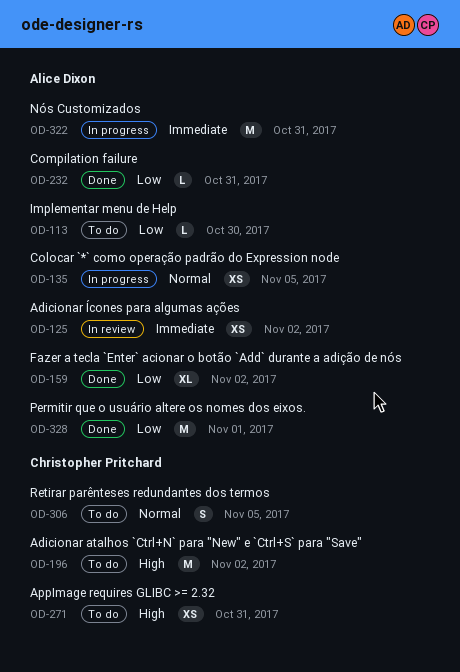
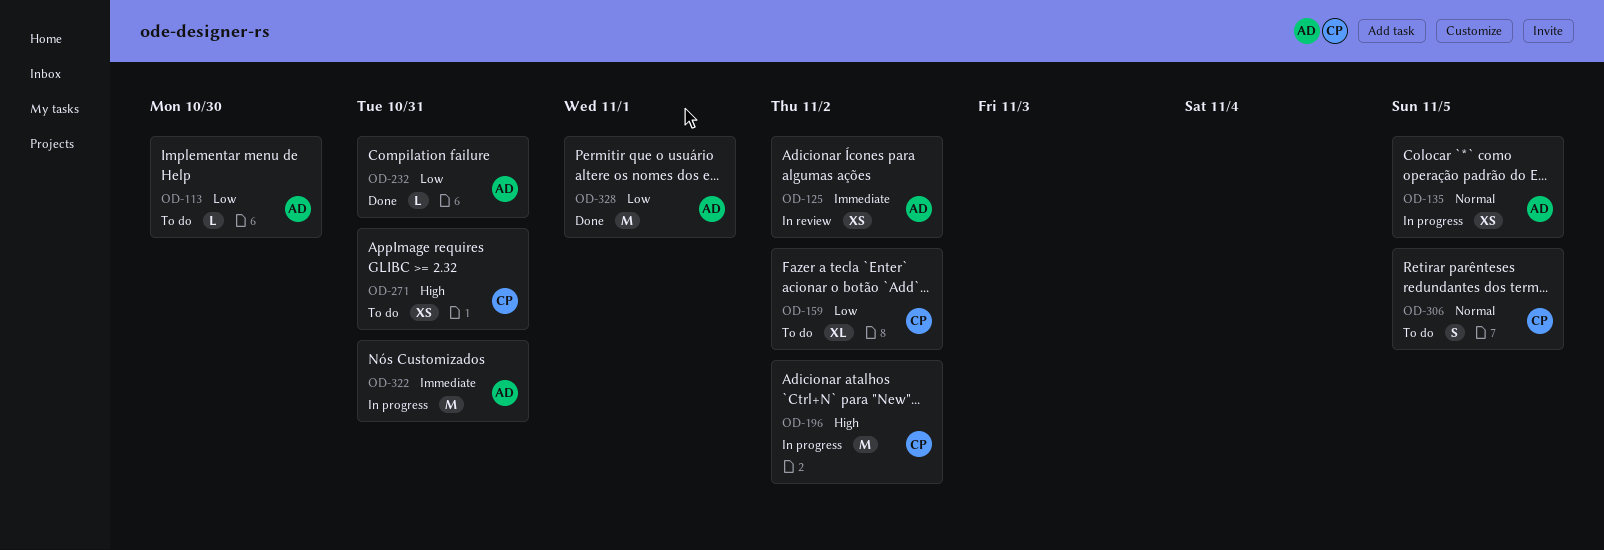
OD-159, status: Done -> To do
OD-159, owner: Alice Dixon -> Christopher Pritchard
OD-196, status: To do -> In progress

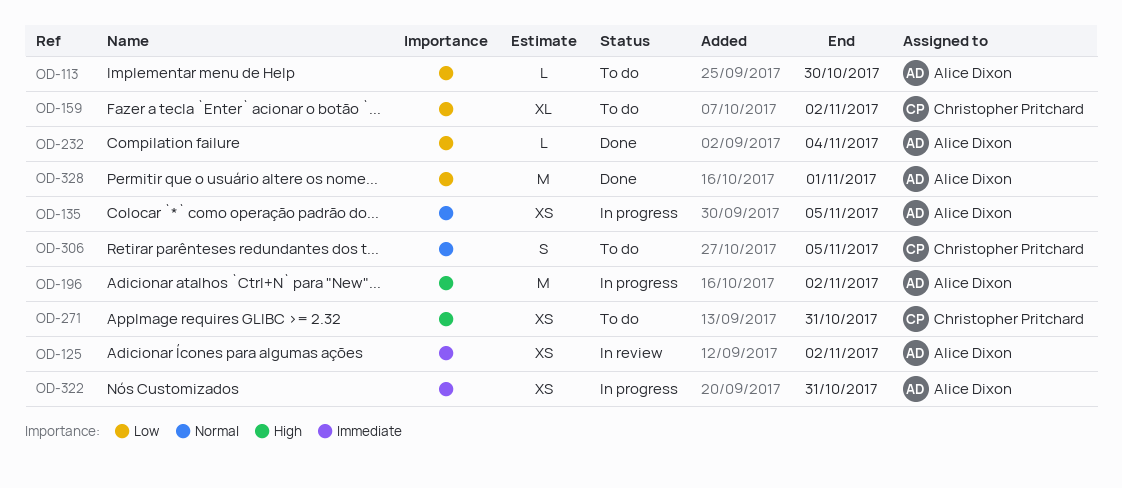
OD-196, owner: Christopher Pritchard -> Alice Dixon
OD-232, due: Oct 31 -> Nov 4
OD-322, estimate: M -> XS

